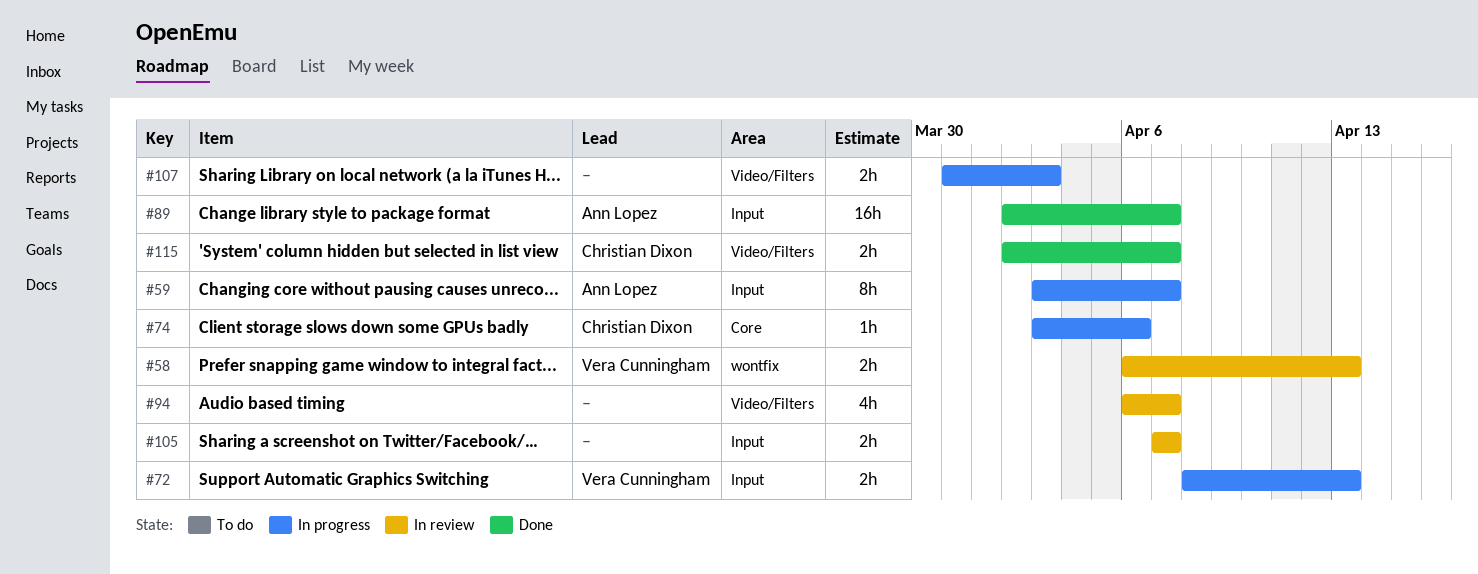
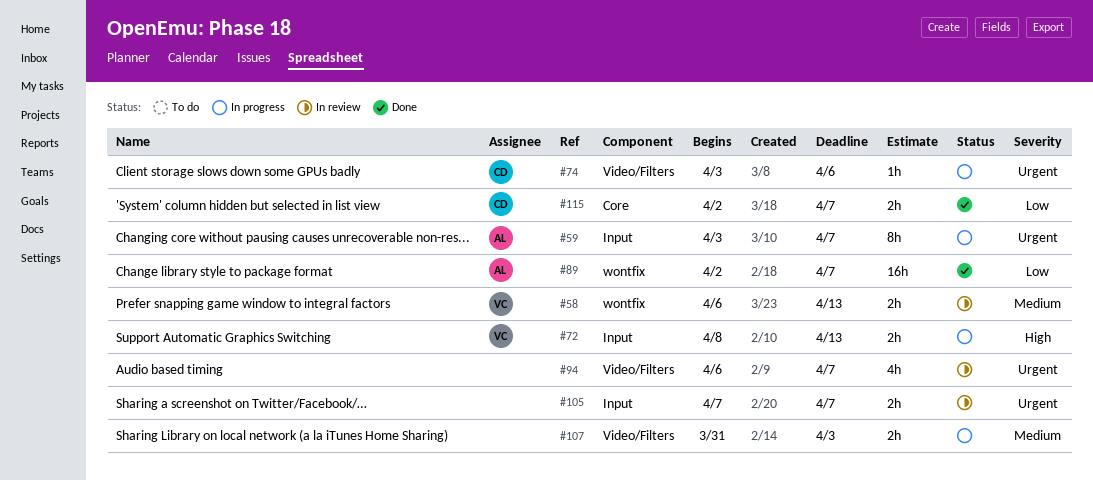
#74, label: Core -> Video/Filters
#89, label: Input -> wontfix
#115, label: Video/Filters -> Core

